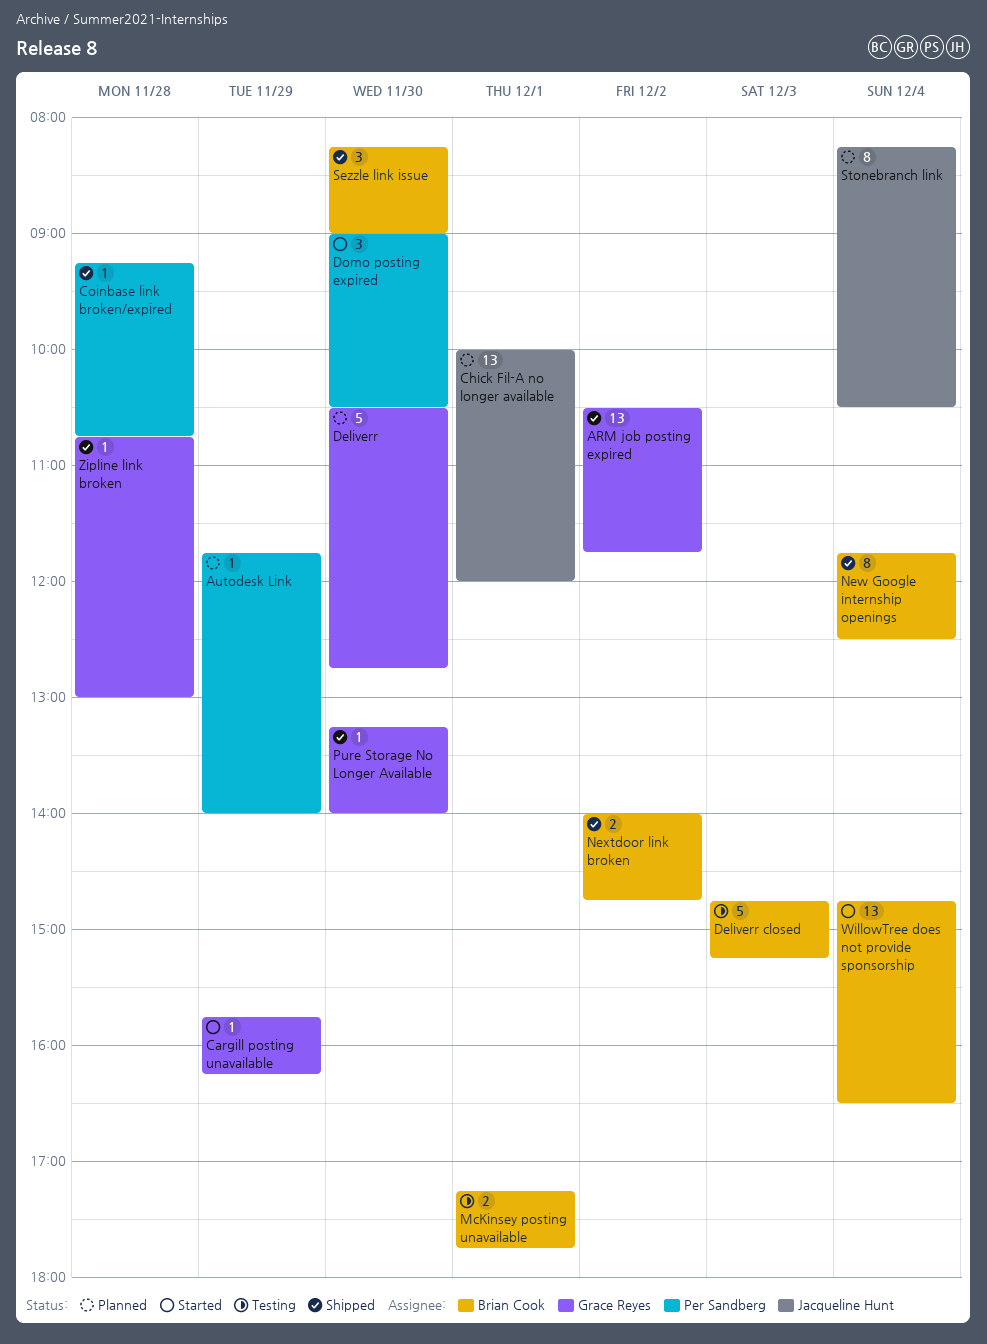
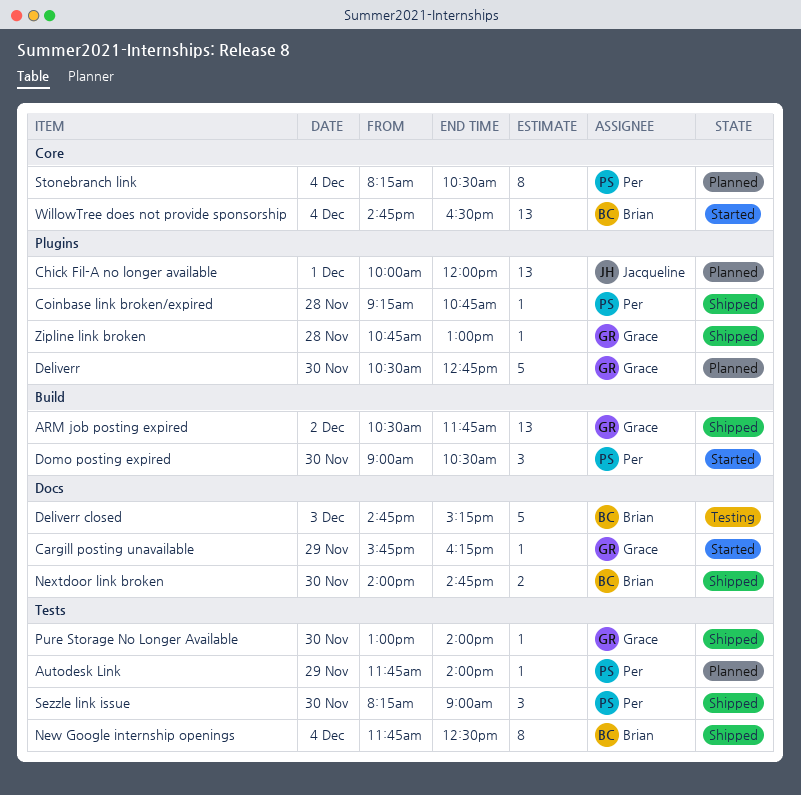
McKinsey posting unavailable: present -> none
Nextdoor link broken, day: Dec 2 -> Nov 30
Pure Storage No Longer Available, begins: 13:15 -> 13:00
Sezzle link issue, owner: Brian Cook -> Per Sandberg
Stonebranch link, owner: Jacqueline Hunt -> Per Sandberg

